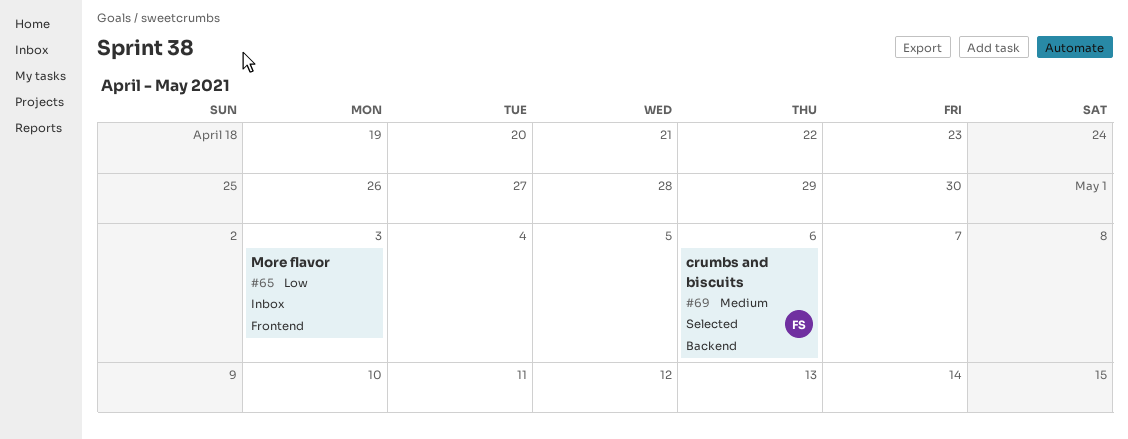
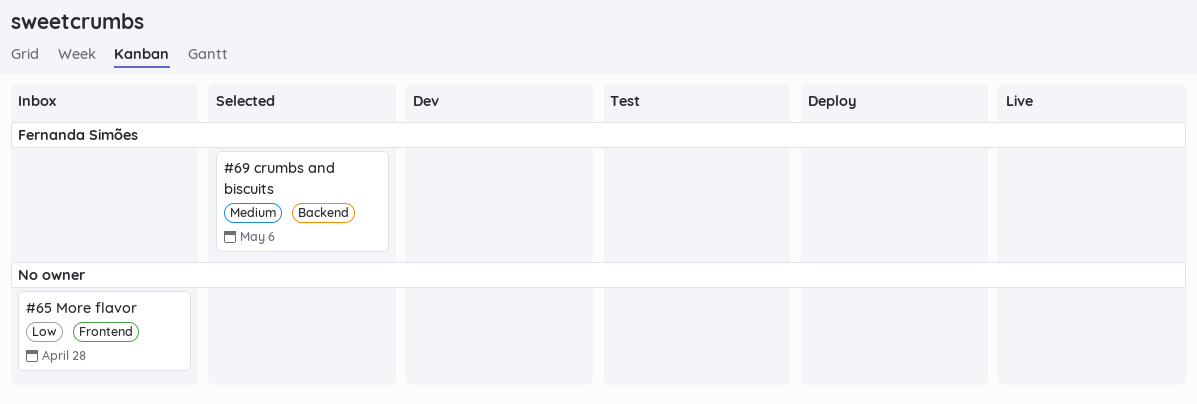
#65, due: May 3 -> Apr 28

